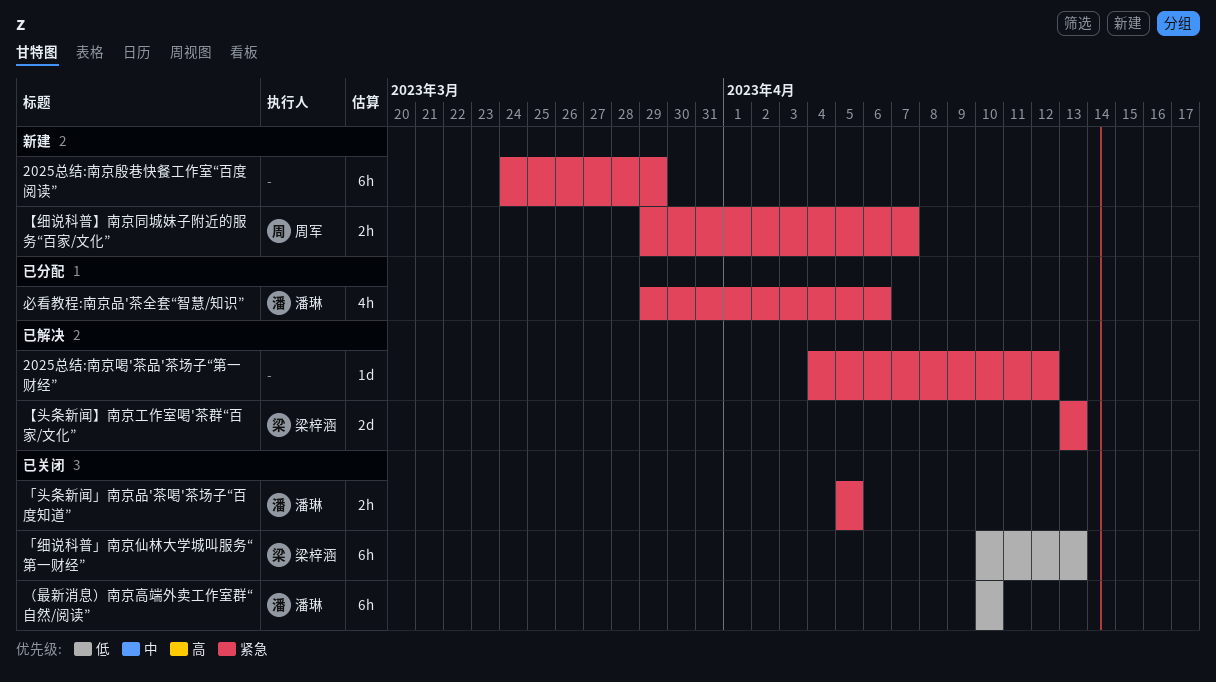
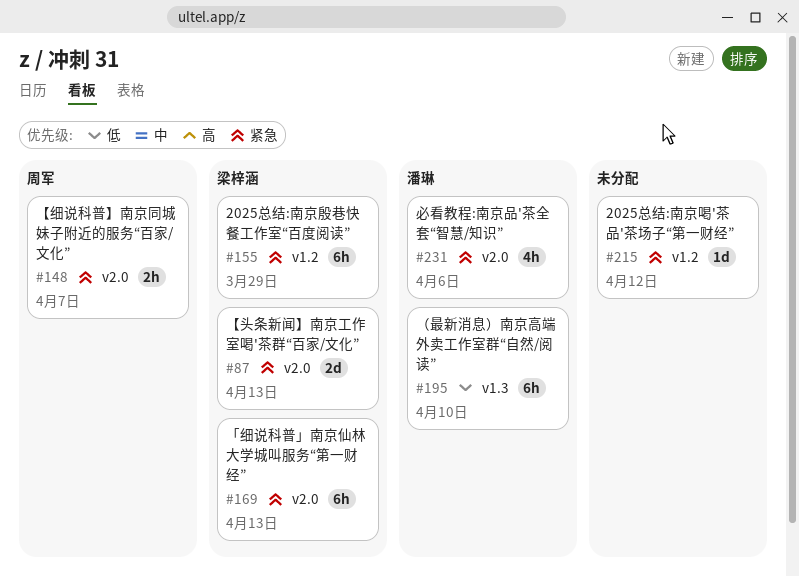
2025总结:南京殷巷快餐工作室“百度阅读”, owner: none -> 梁梓涵
「头条新闻」南京品'茶喝'茶场子“百度知道”: present -> none
「细说科普」南京仙林大学城叫服务“第一财经”, priority: 低 -> 紧急

